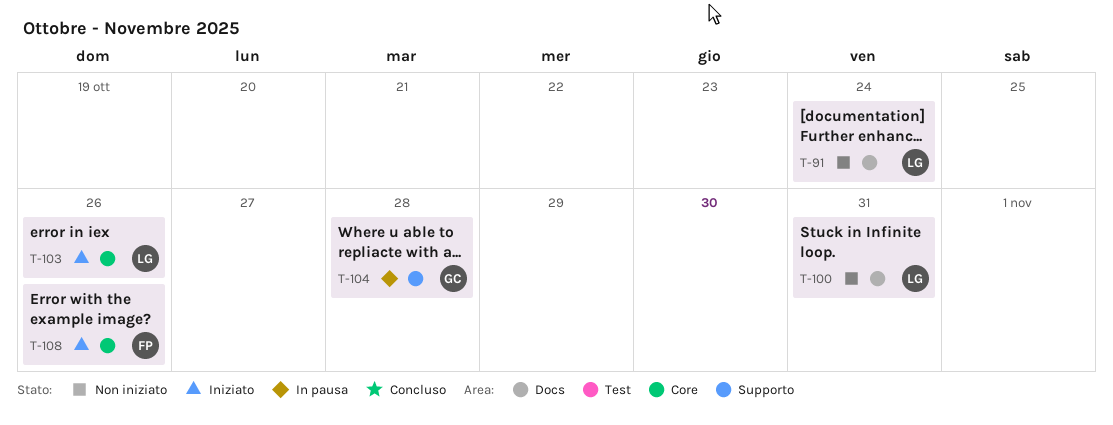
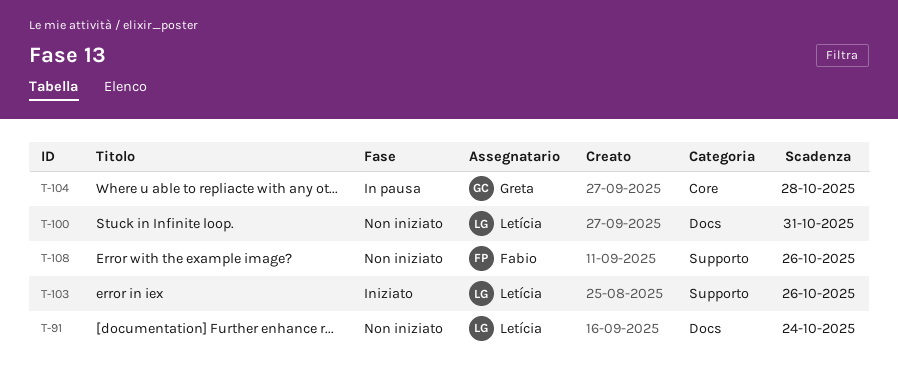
T-103, label: Core -> Supporto
T-104, label: Supporto -> Core
T-108, status: Iniziato -> Non iniziato
T-108, label: Core -> Supporto

